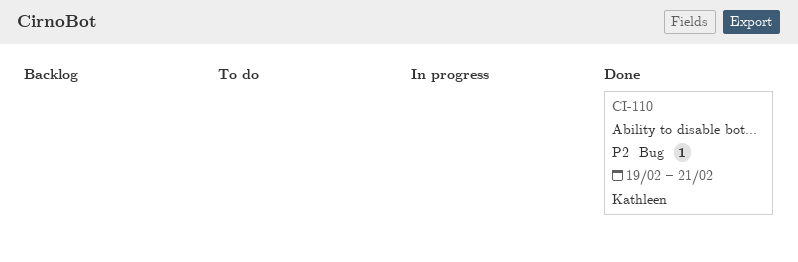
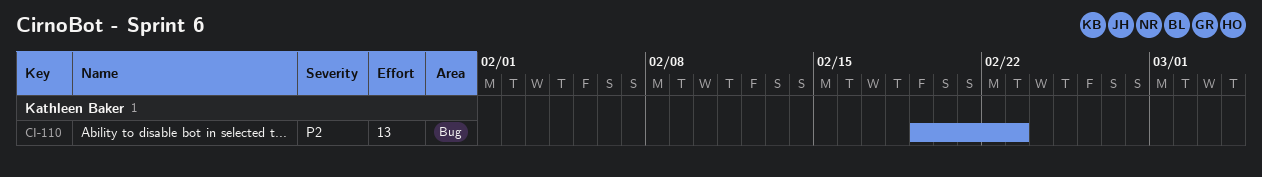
CI-110, estimate: 1 -> 13
CI-110, due: Feb 21 -> Feb 23

